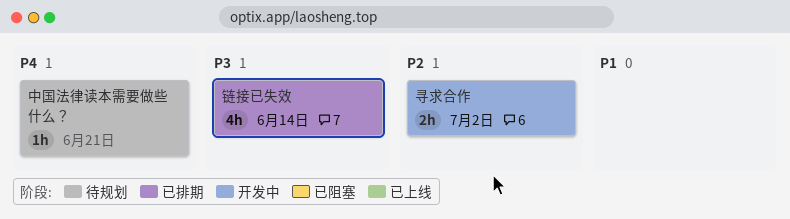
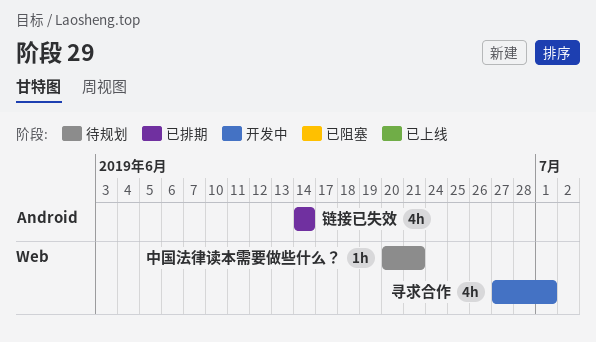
寻求合作, estimate: 2h -> 4h
寻求合作, due: Jul 2 -> Jul 1

